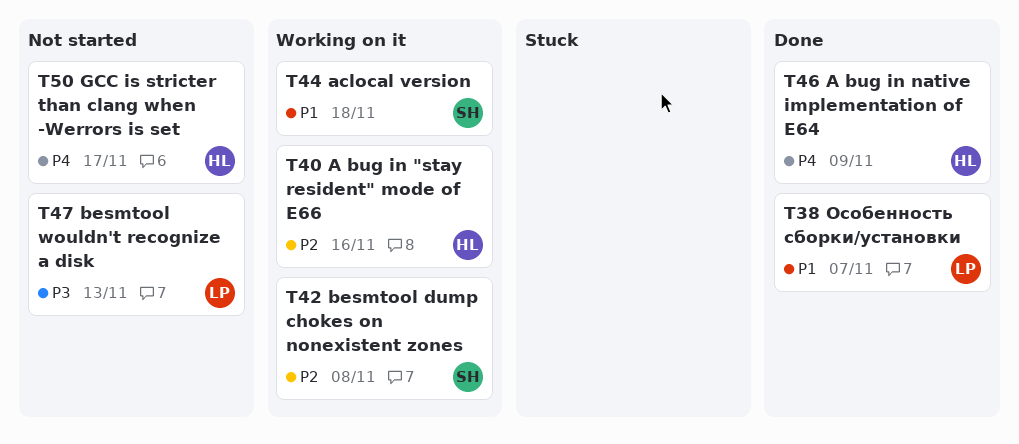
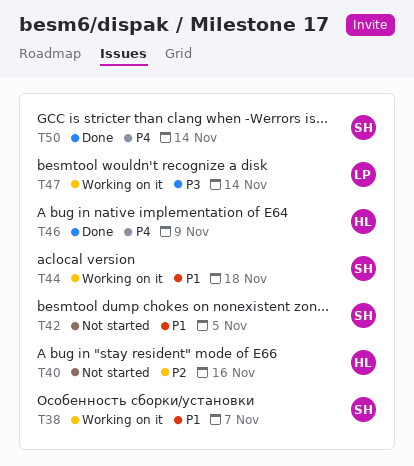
T38, status: Done -> Working on it
T38, owner: LP -> SH
T40, status: Working on it -> Not started
T42, status: Working on it -> Not started
T42, priority: P2 -> P1
T42, due: Nov 8 -> Nov 5
T47, status: Not started -> Working on it
T47, due: Nov 13 -> Nov 14
T50, status: Not started -> Done
T50, owner: HL -> SH
T50, due: Nov 17 -> Nov 14

